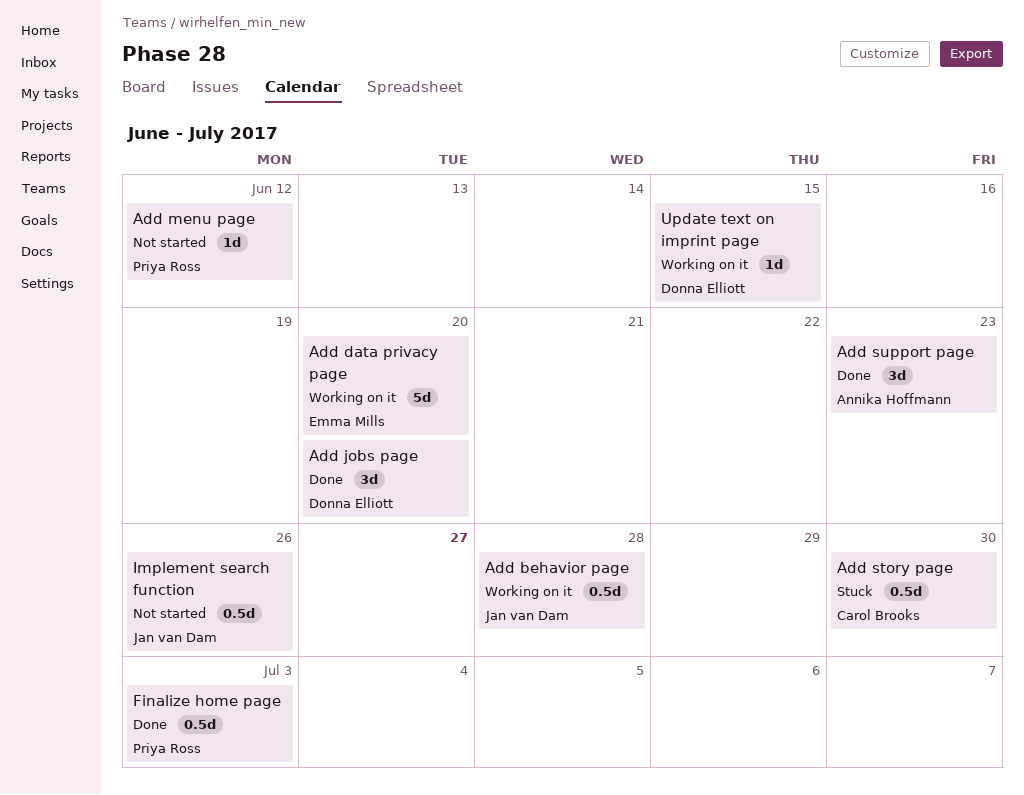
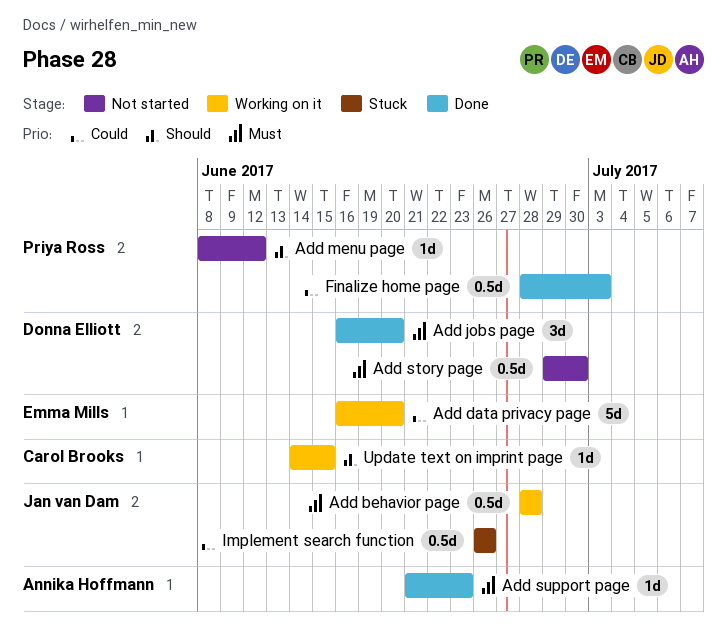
Add story page, status: Stuck -> Not started
Add story page, owner: Carol Brooks -> Donna Elliott
Add support page, estimate: 3d -> 1d
Implement search function, status: Not started -> Stuck
Update text on imprint page, owner: Donna Elliott -> Carol Brooks

